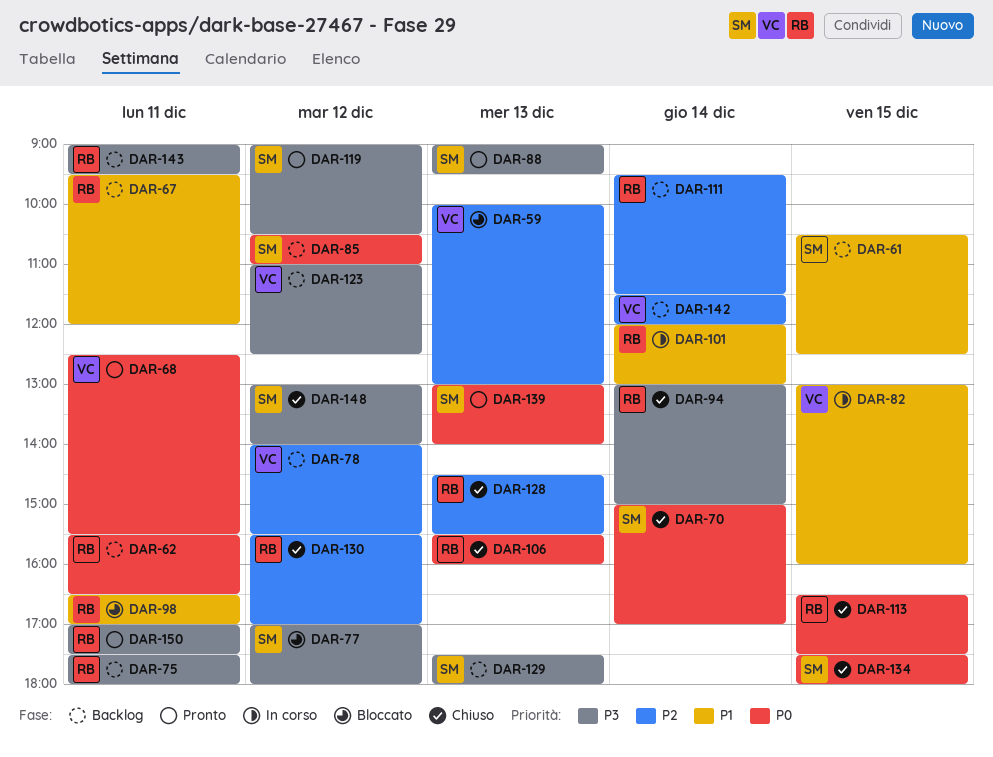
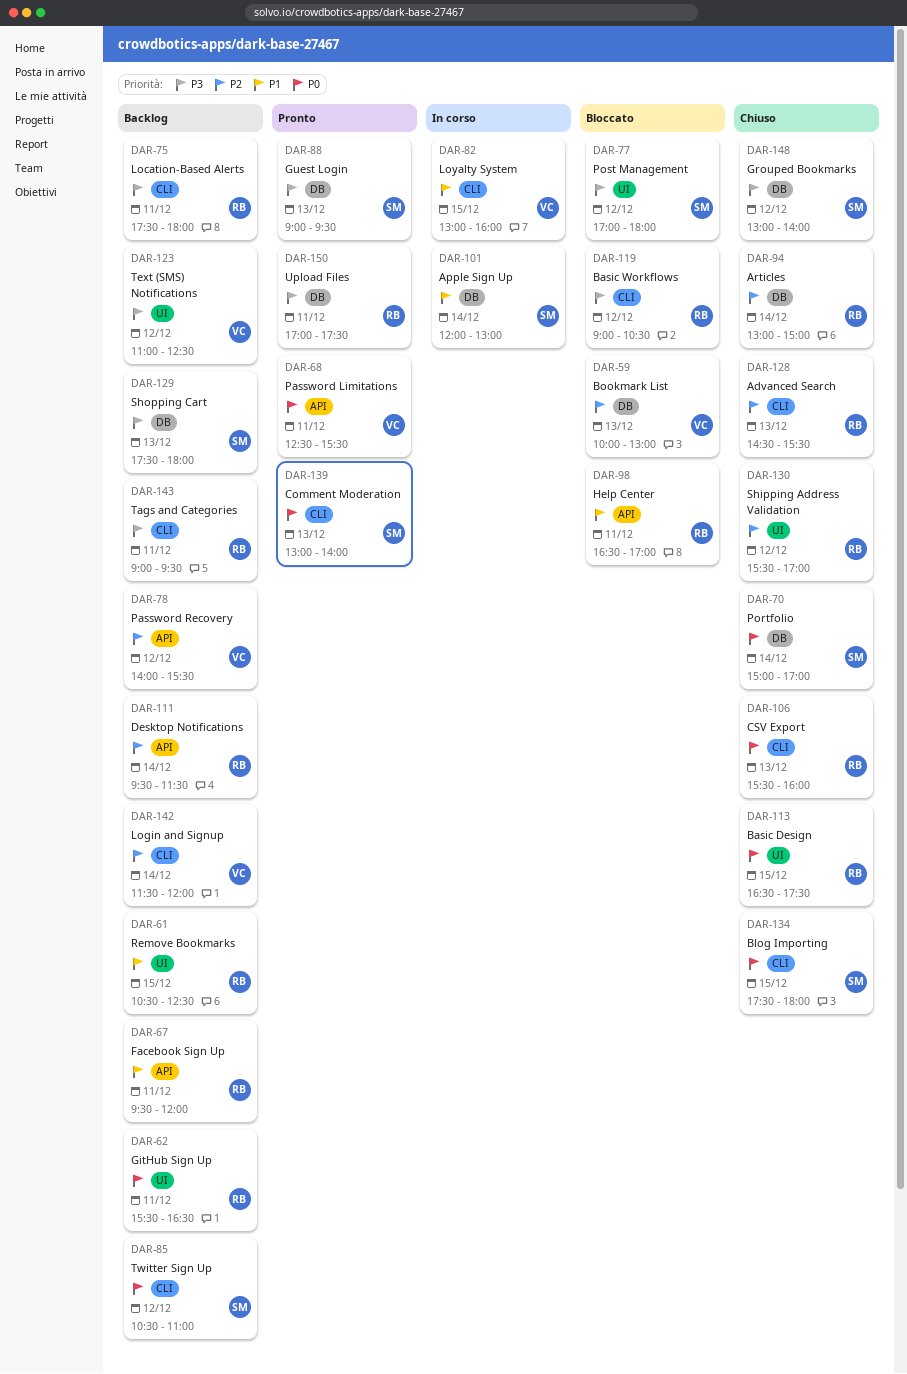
DAR-61, owner: SM -> RB
DAR-94, priority: P3 -> P2
DAR-101, owner: RB -> SM
DAR-119, status: Pronto -> Bloccato
DAR-119, owner: SM -> RB

